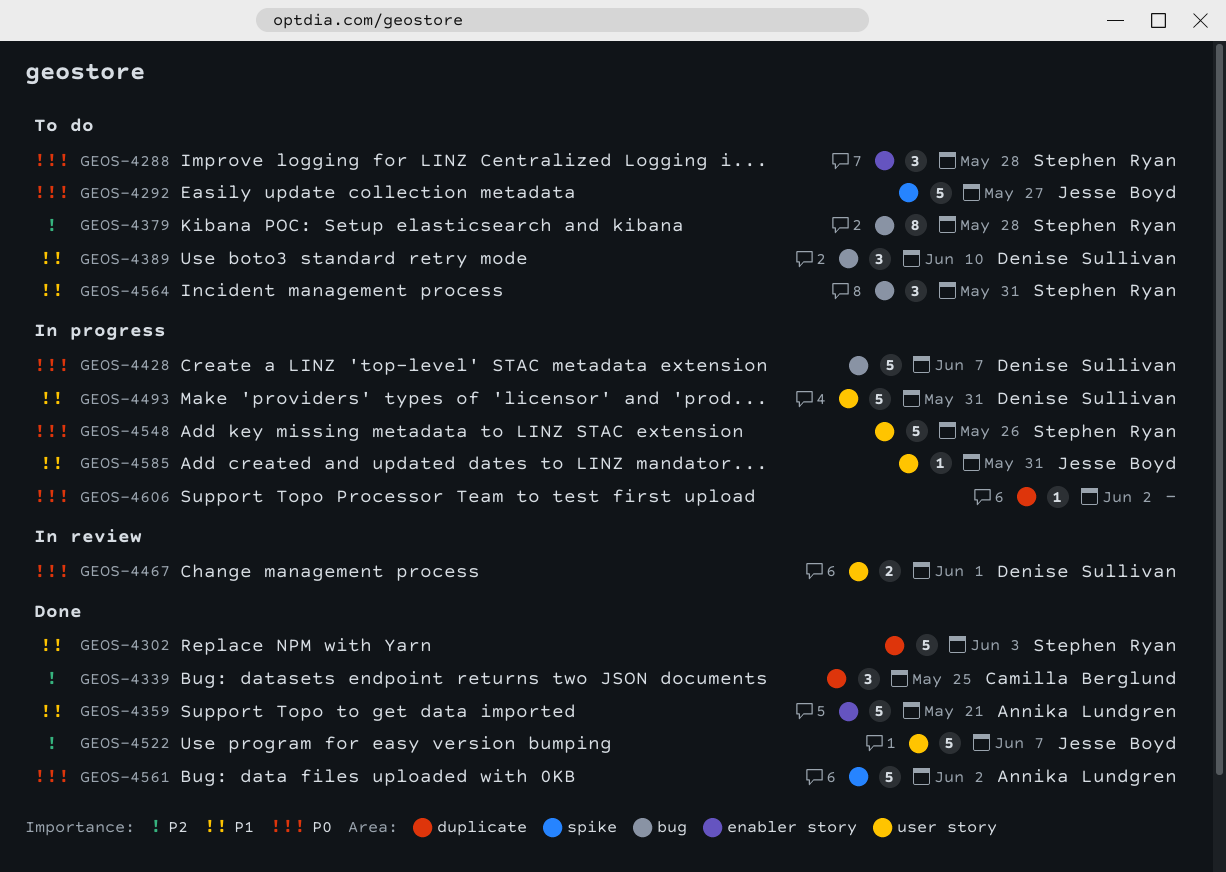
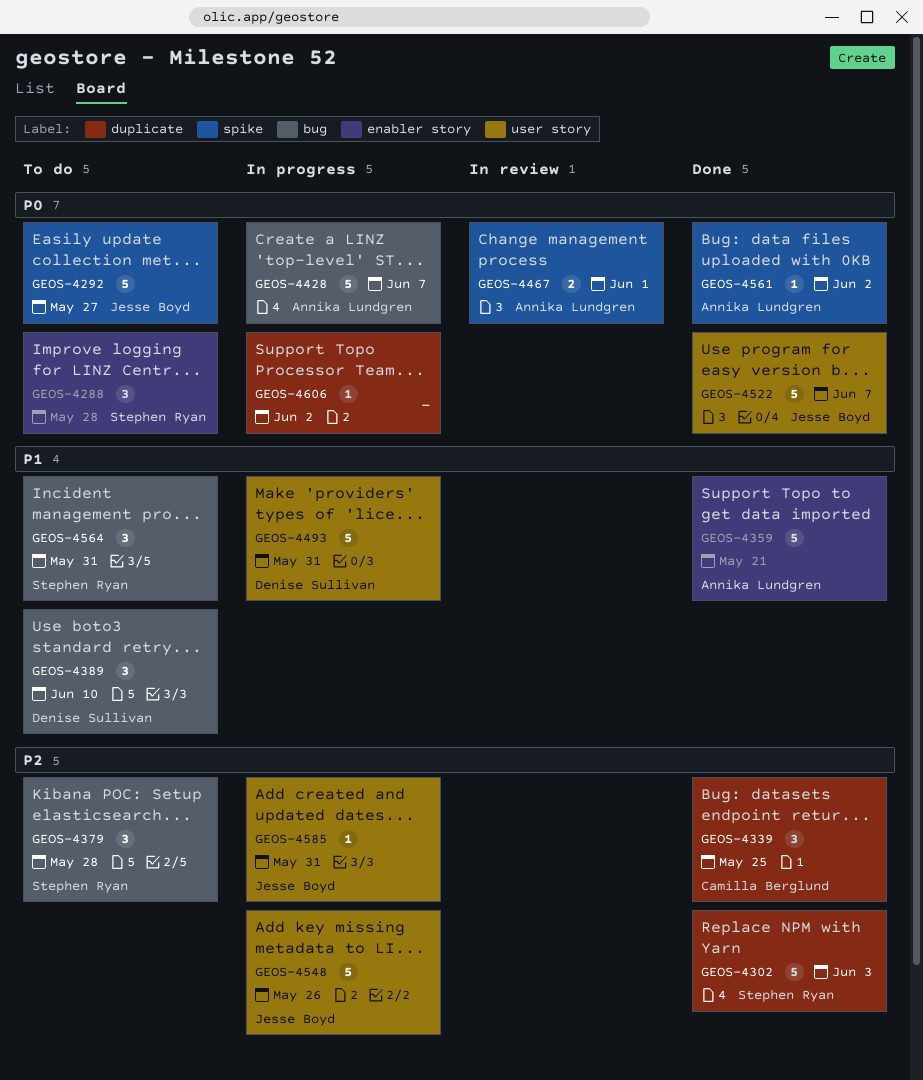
GEOS-4302, priority: P1 -> P2
GEOS-4379, estimate: 8 -> 3
GEOS-4428, owner: Denise Sullivan -> Annika Lundgren
GEOS-4467, owner: Denise Sullivan -> Annika Lundgren
GEOS-4467, label: user story -> spike
GEOS-4522, priority: P2 -> P0
GEOS-4548, owner: Stephen Ryan -> Jesse Boyd
GEOS-4548, priority: P0 -> P2
GEOS-4561, estimate: 5 -> 1
GEOS-4585, priority: P1 -> P2

